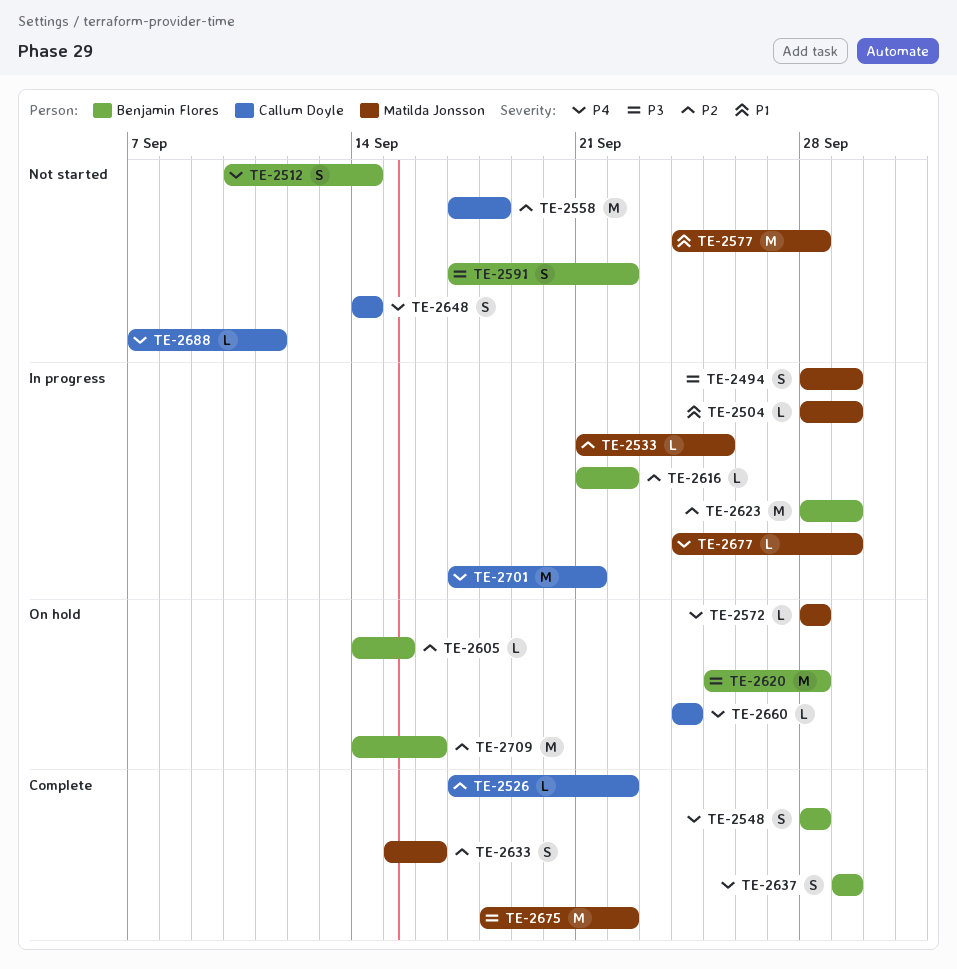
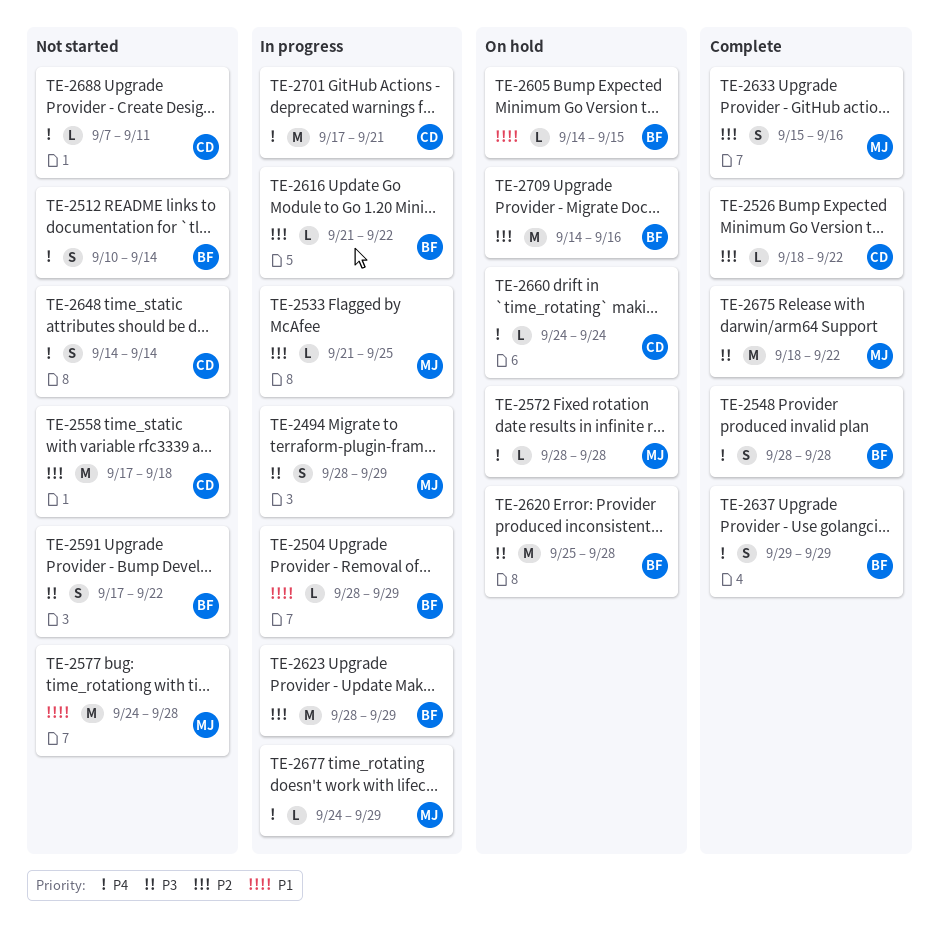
TE-2504, owner: Matilda Jonsson -> Benjamin Flores
TE-2526, start: Sep 17 -> Sep 18
TE-2605, priority: P2 -> P1

